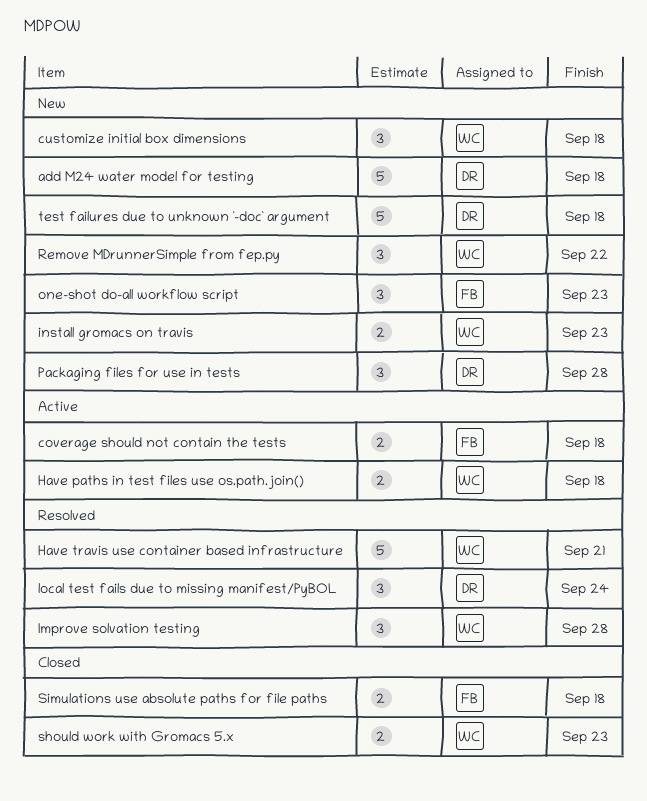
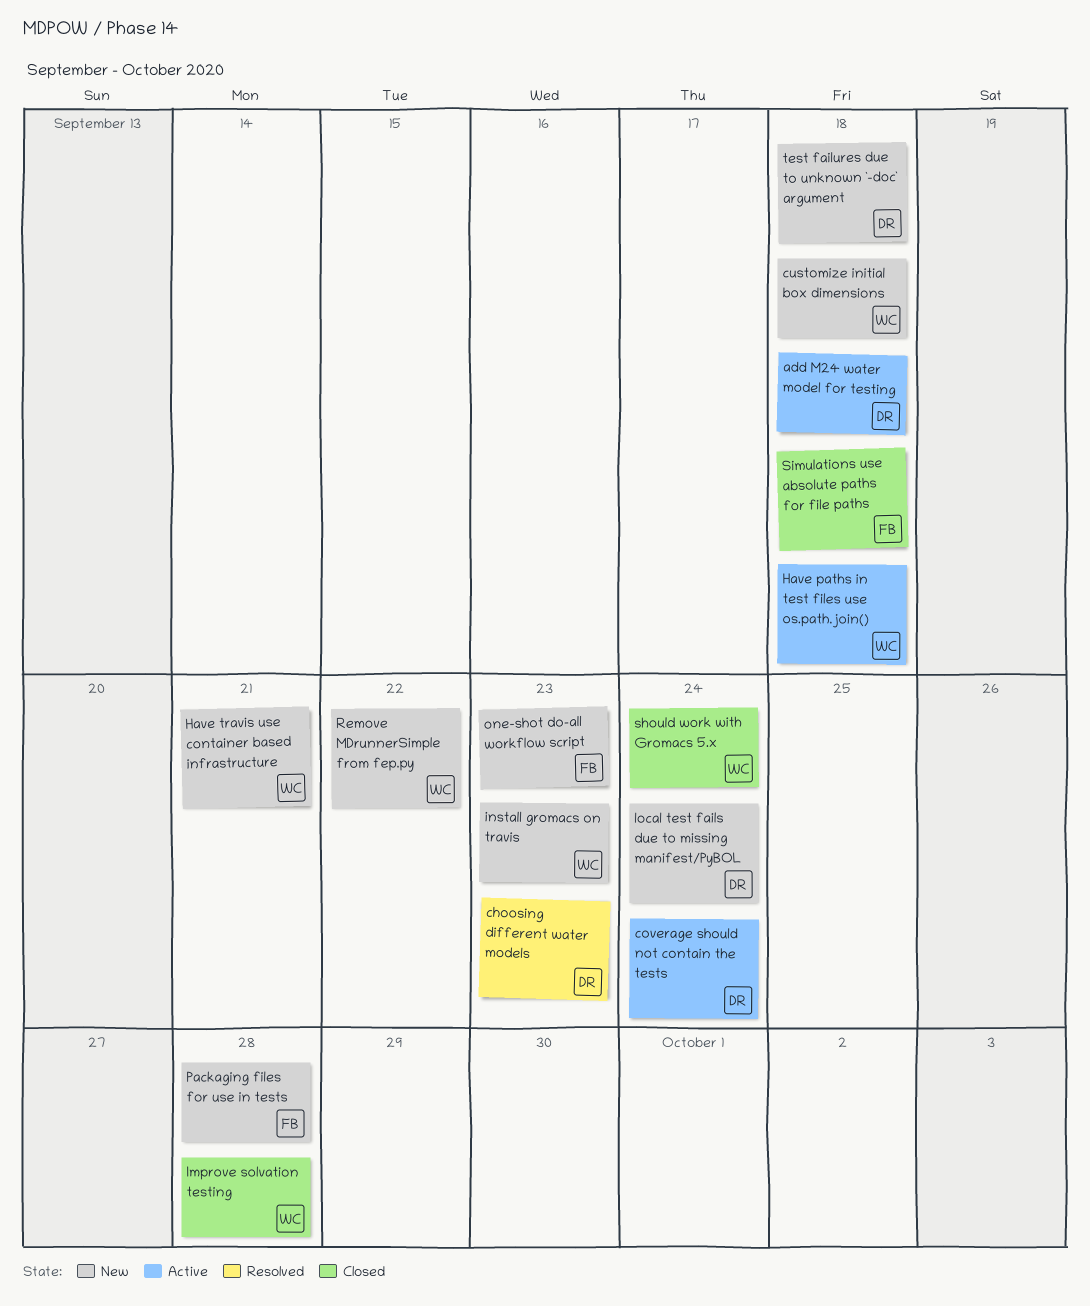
add M24 water model for testing, status: New -> Active
choosing different water models: none -> present
coverage should not contain the tests, owner: FB -> DR
coverage should not contain the tests, due: Sep 18 -> Sep 24
Have travis use container based infrastructure, status: Resolved -> New
Improve solvation testing, status: Resolved -> Closed
local test fails due to missing manifest/PyBOL, status: Resolved -> New
Packaging files for use in tests, owner: DR -> FB
should work with Gromacs 5.x, due: Sep 23 -> Sep 24

